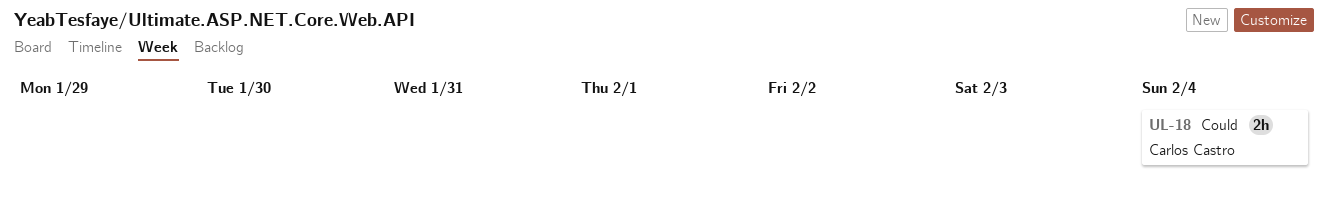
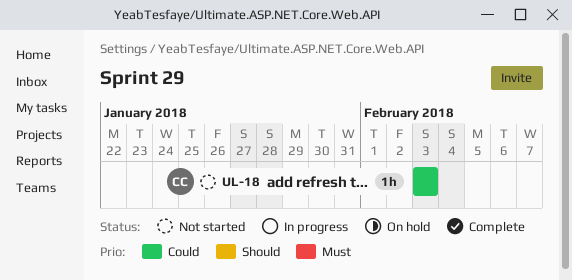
UL-18, estimate: 2h -> 1h
UL-18, due: Feb 4 -> Feb 3

